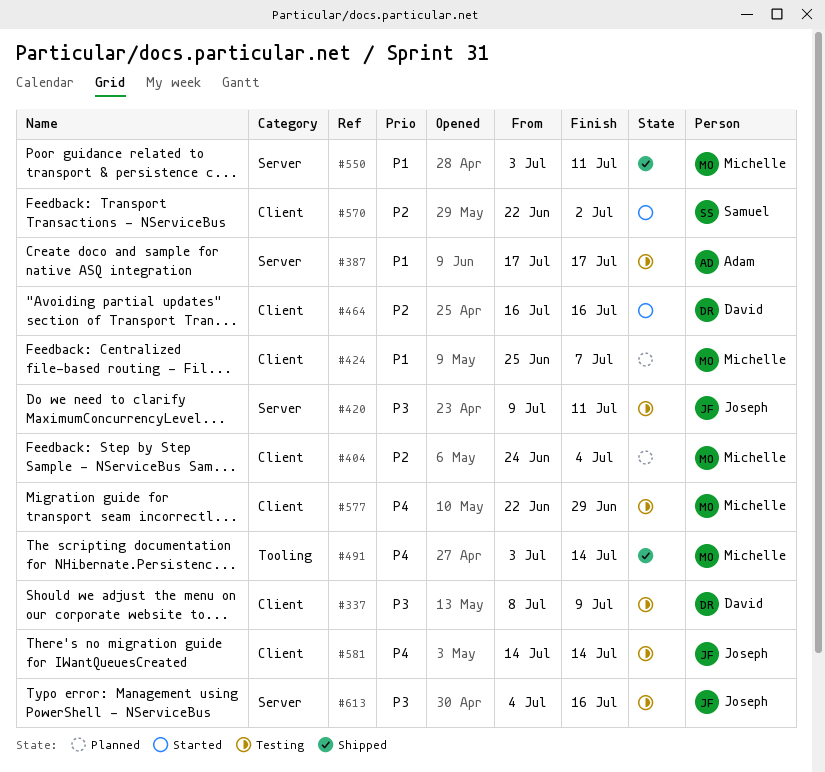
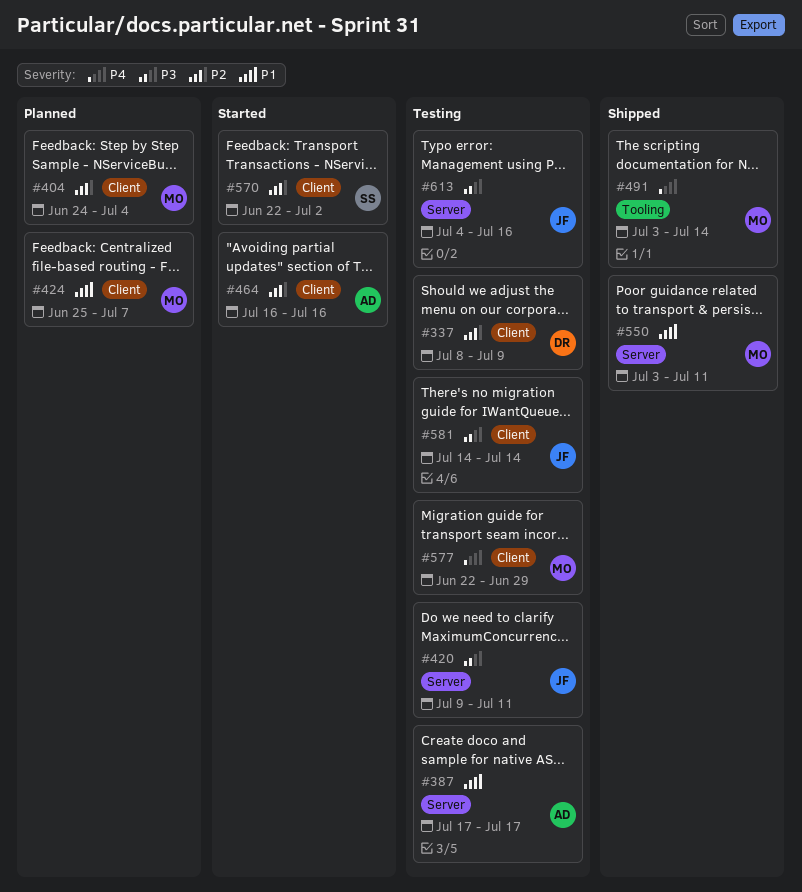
#337, priority: P3 -> P2
#464, owner: David -> Adam
#581, priority: P4 -> P3

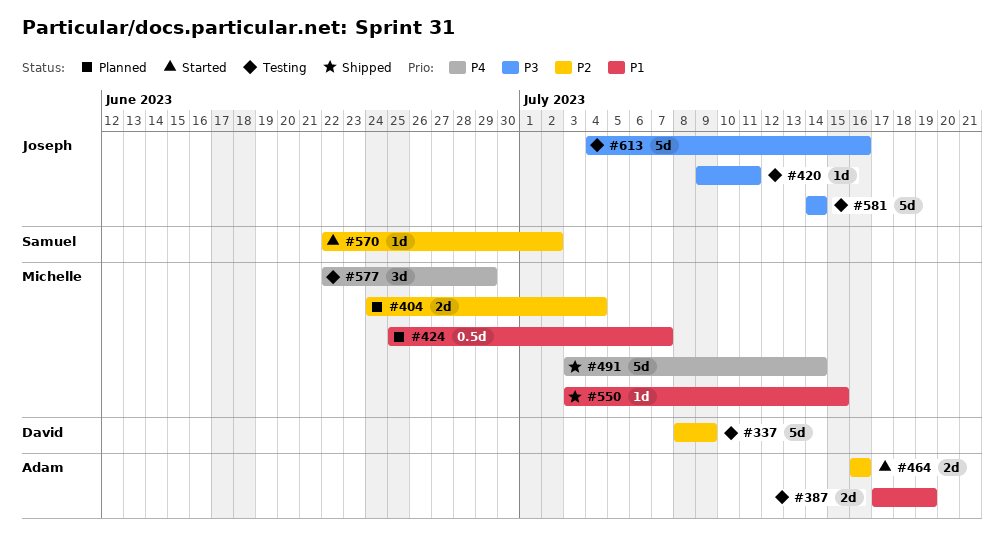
#387, due: Jul 17 -> Jul 19
#550, due: Jul 11 -> Jul 15

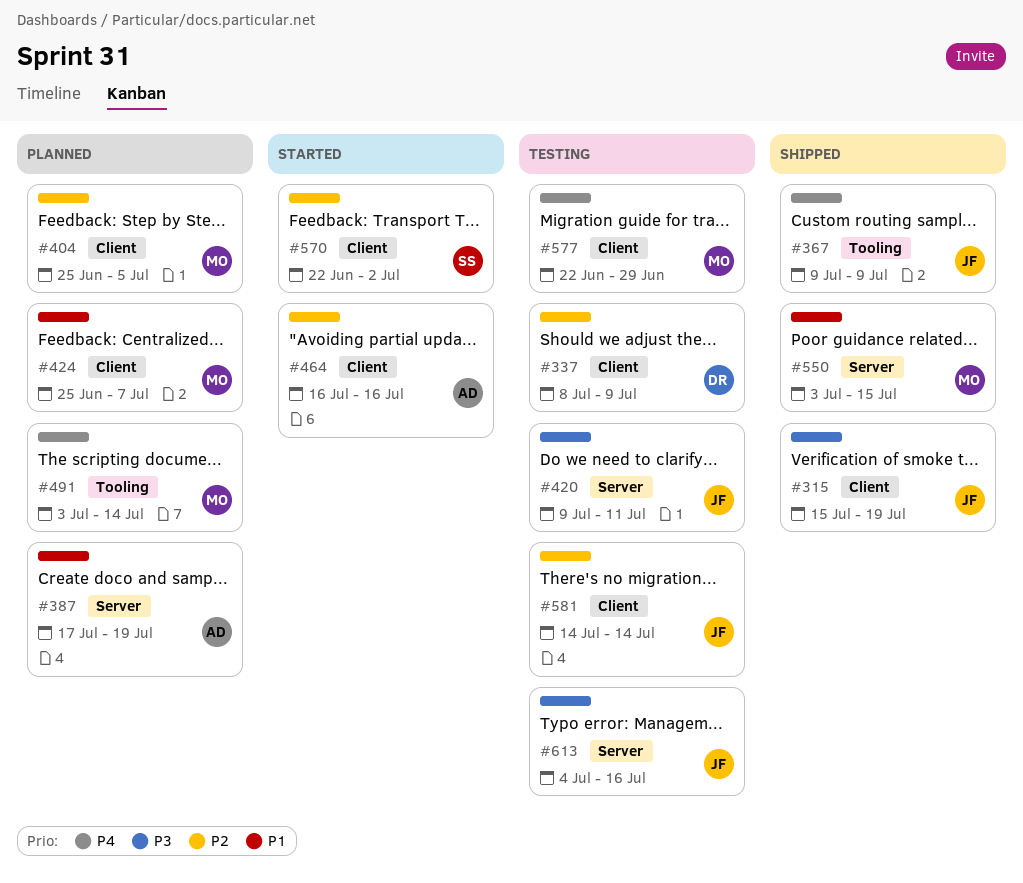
#315: none -> present
#367: none -> present
#387, status: Testing -> Planned
#404, start: Jun 24 -> Jun 25
#404, due: Jul 4 -> Jul 5
#491, status: Shipped -> Planned
#581, priority: P3 -> P2

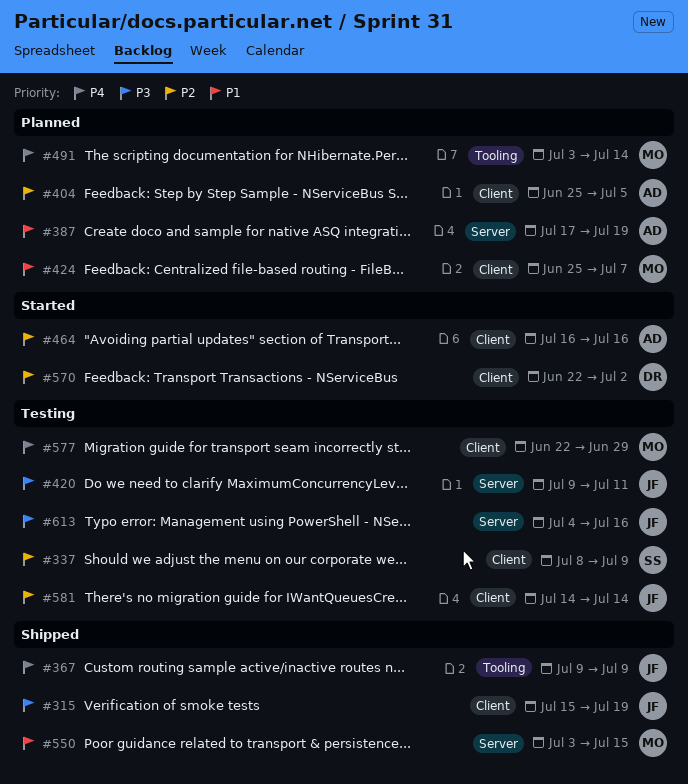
#337, owner: DR -> SS
#404, owner: MO -> AD
#570, owner: SS -> DR

